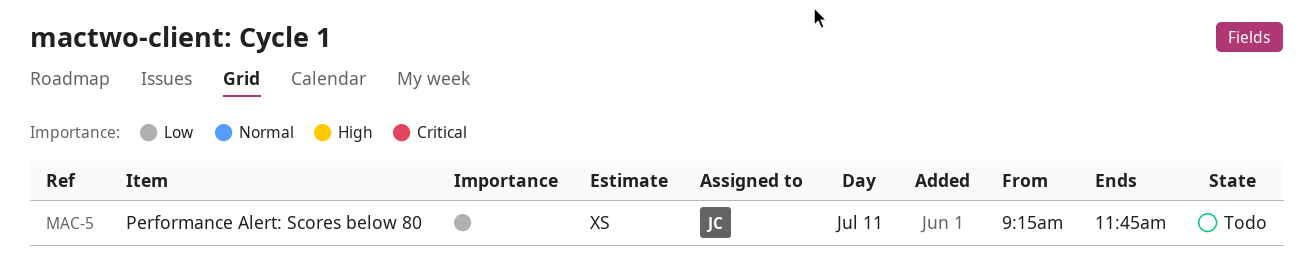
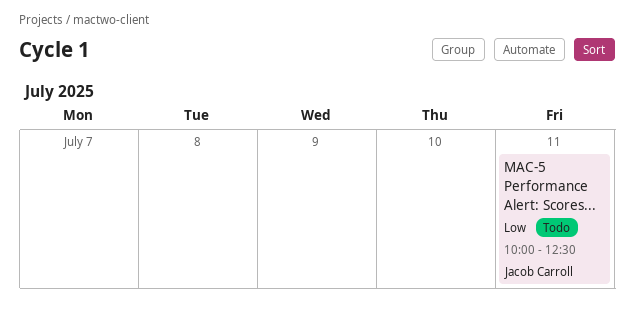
MAC-5, begins: 09:15 -> 10:00
MAC-5, ends: 11:45 -> 12:30

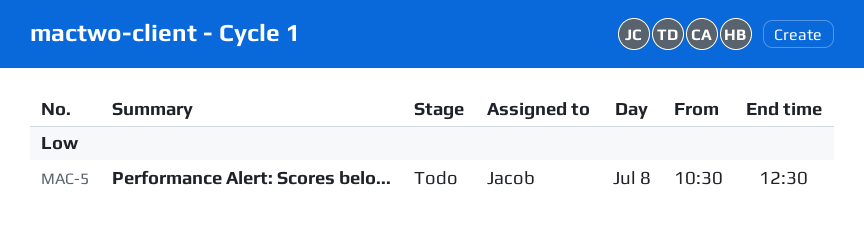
MAC-5, day: Jul 11 -> Jul 8
MAC-5, begins: 10:00 -> 10:30

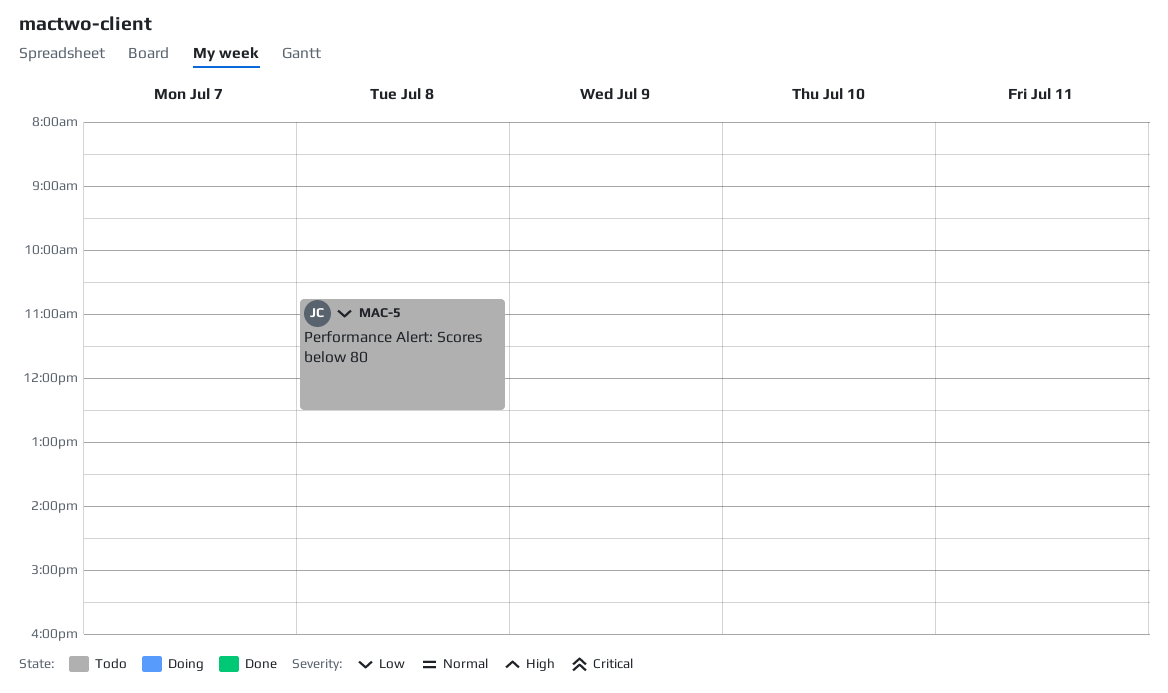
MAC-5, begins: 10:30 -> 10:45

